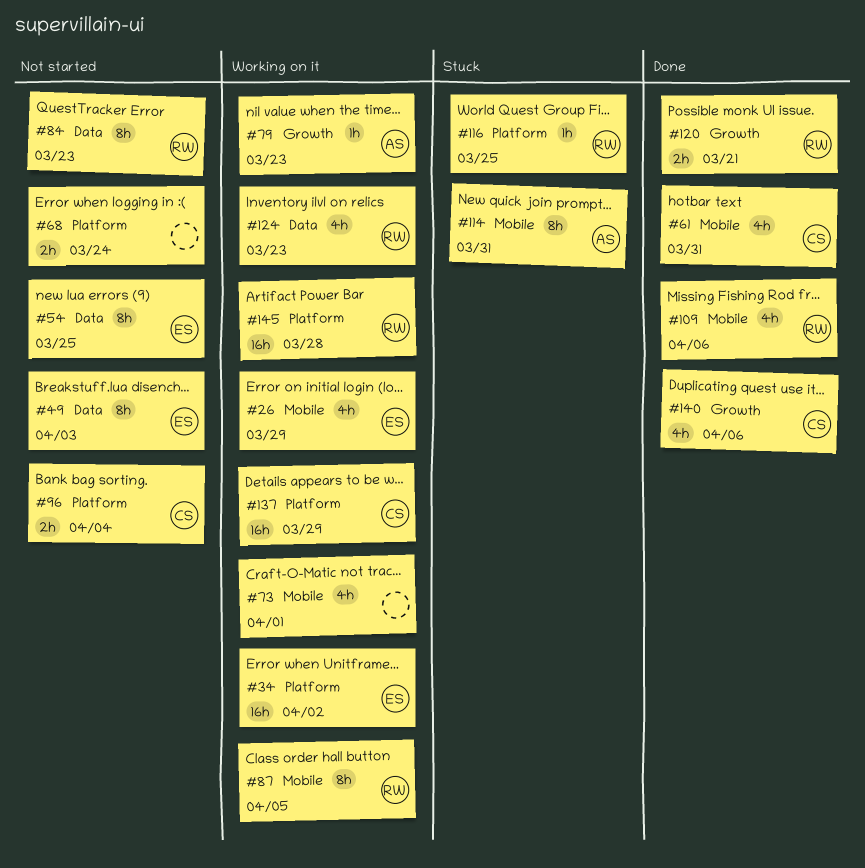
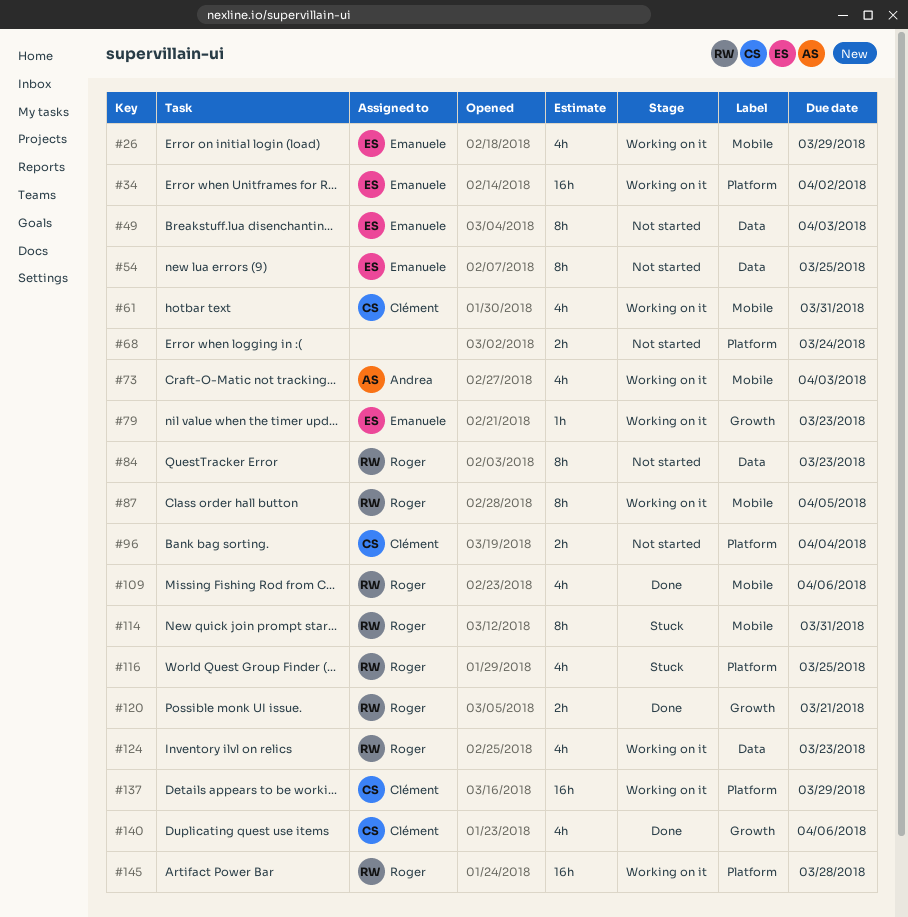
#61, status: Done -> Working on it
#73, owner: none -> Andrea
#73, due: Apr 1 -> Apr 3
#79, owner: Andrea -> Emanuele
#114, owner: Andrea -> Roger
#116, estimate: 1h -> 4h

